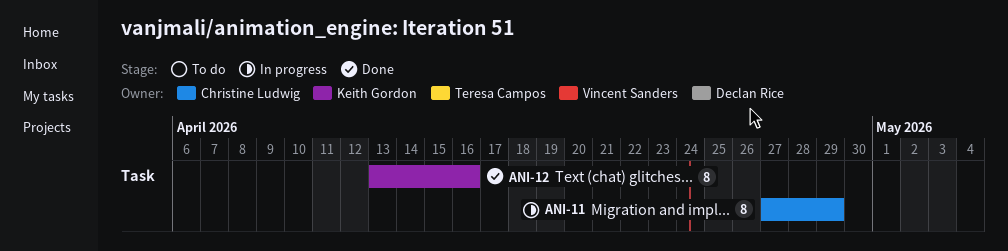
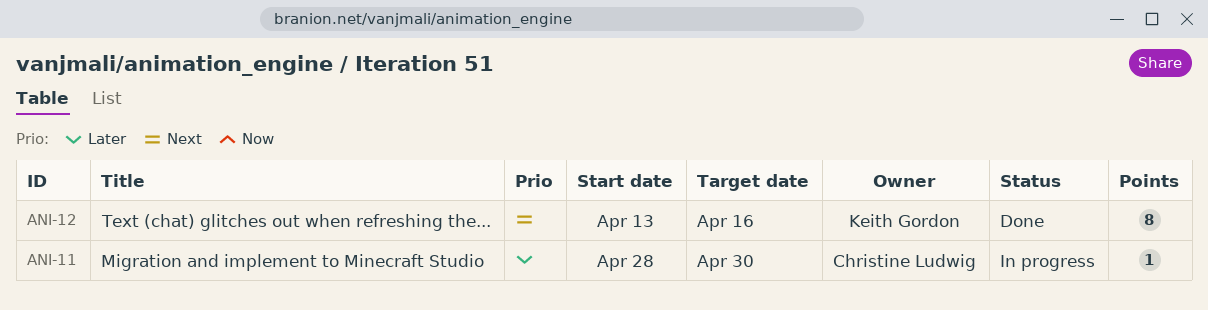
ANI-11, estimate: 8 -> 1
ANI-11, start: Apr 27 -> Apr 28
ANI-11, due: Apr 29 -> Apr 30

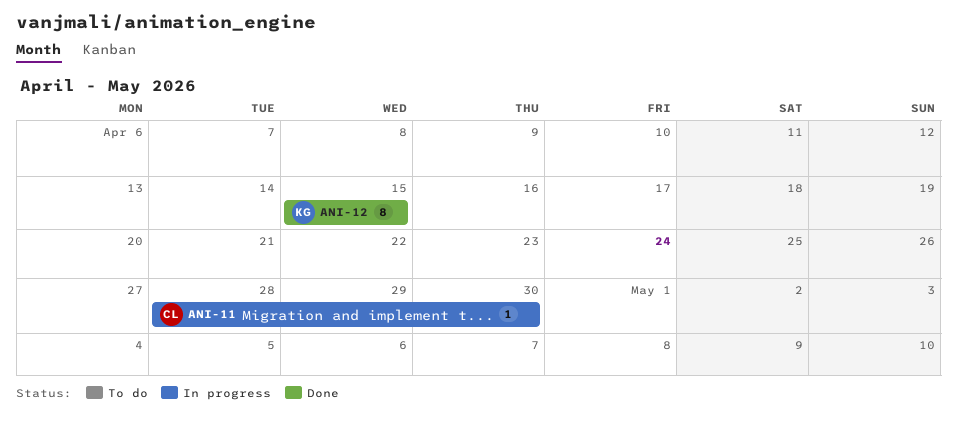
ANI-12, start: Apr 13 -> Apr 15
ANI-12, due: Apr 16 -> Apr 15

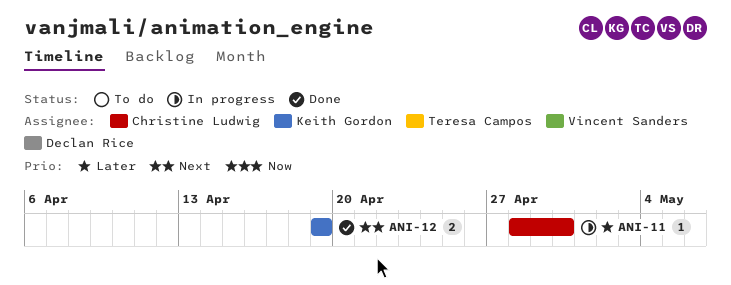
ANI-12, estimate: 8 -> 2
ANI-12, start: Apr 15 -> Apr 19
ANI-12, due: Apr 15 -> Apr 19

